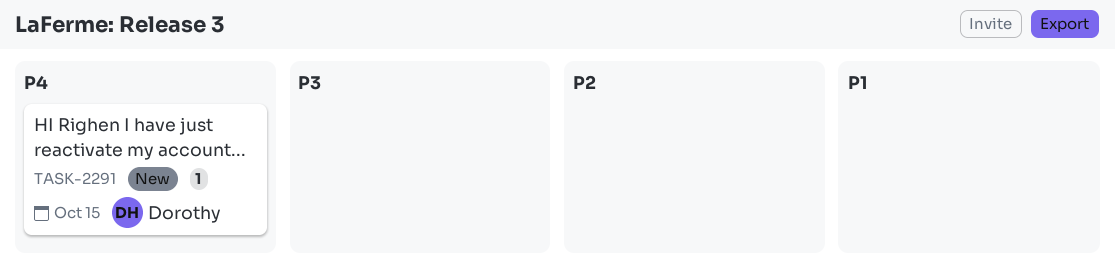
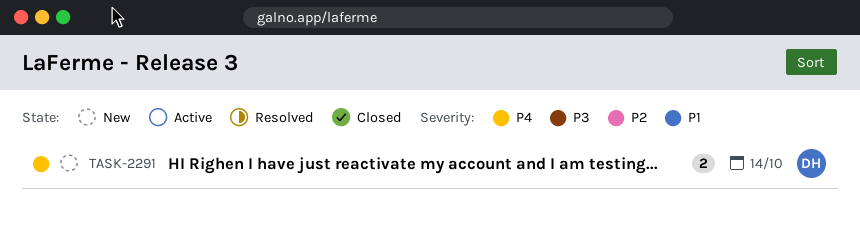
TASK-2291, estimate: 1 -> 2
TASK-2291, due: Oct 15 -> Oct 14

